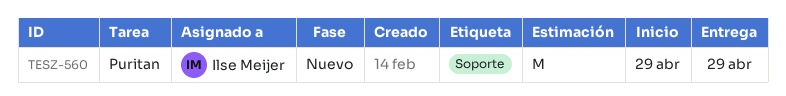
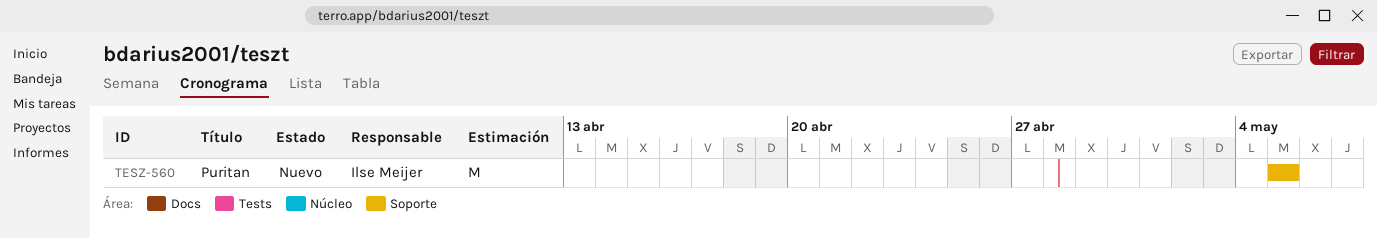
TESZ-560, start: Apr 29 -> May 5
TESZ-560, due: Apr 29 -> May 5

